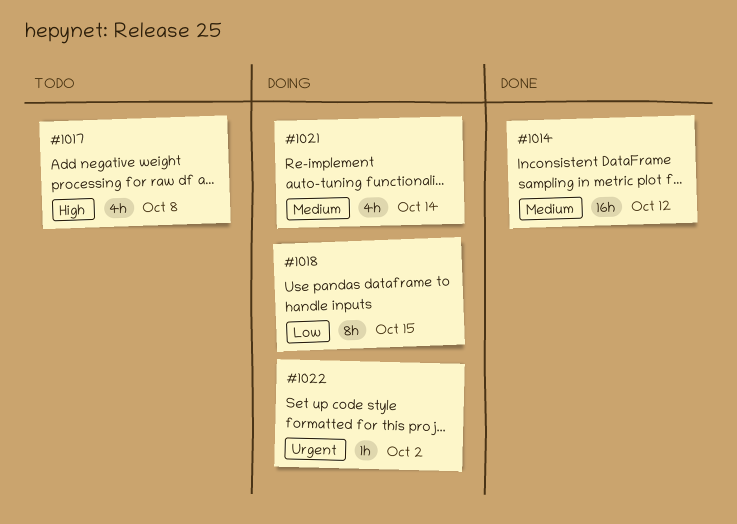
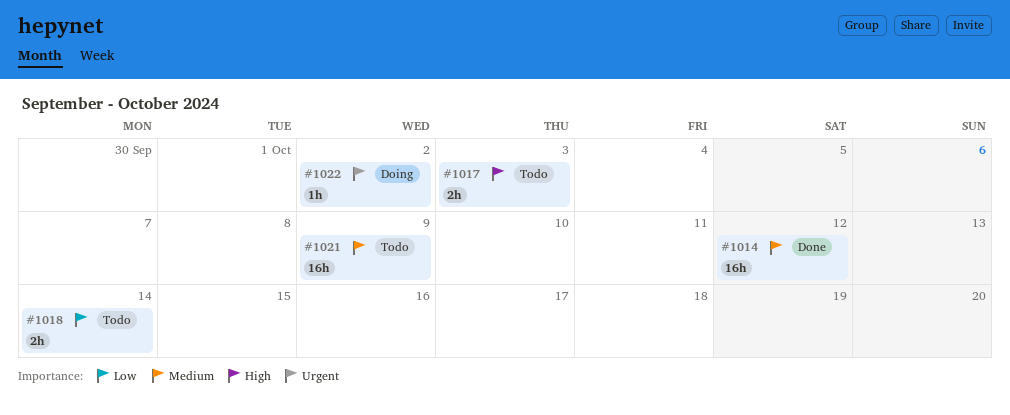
#1017, estimate: 4h -> 2h
#1017, due: Oct 8 -> Oct 3
#1018, status: Doing -> Todo
#1018, estimate: 8h -> 2h
#1018, due: Oct 15 -> Oct 14
#1021, status: Doing -> Todo
#1021, estimate: 4h -> 16h
#1021, due: Oct 14 -> Oct 9

